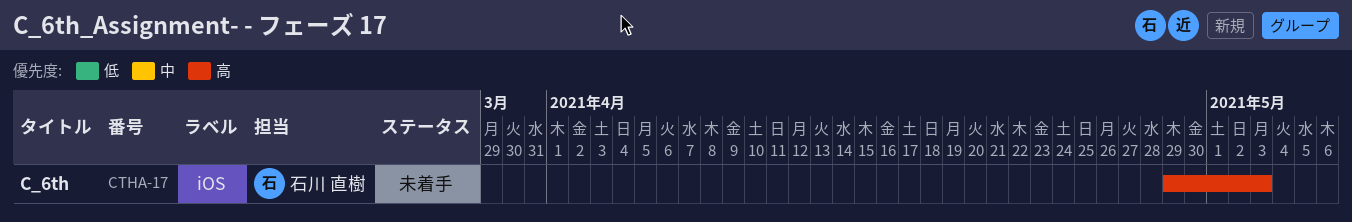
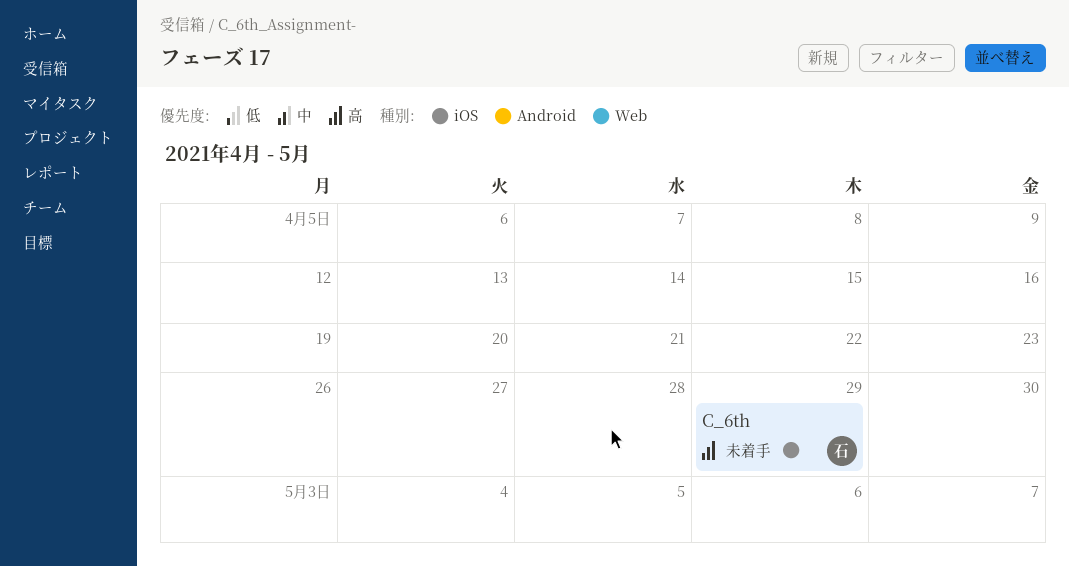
C_6th, due: May 3 -> Apr 29

